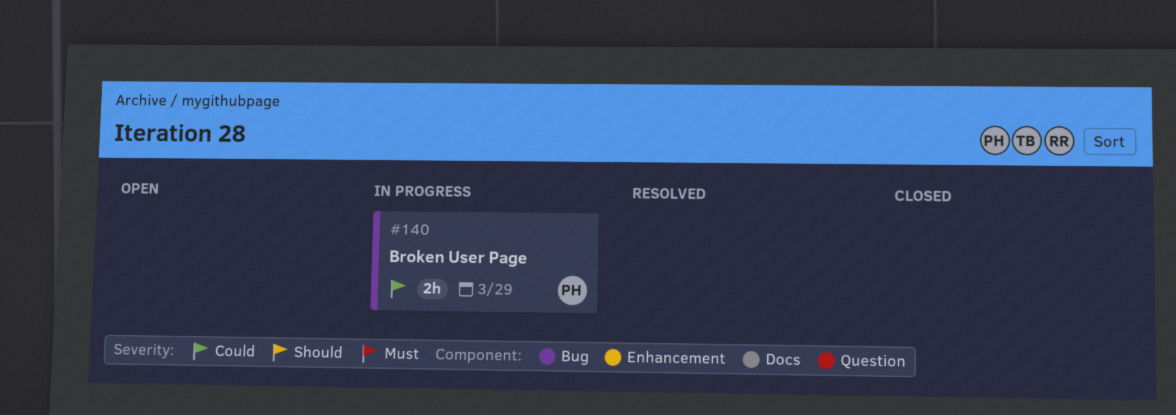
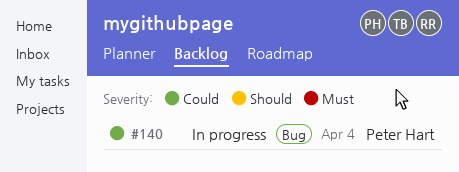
#140, due: Mar 29 -> Apr 4

